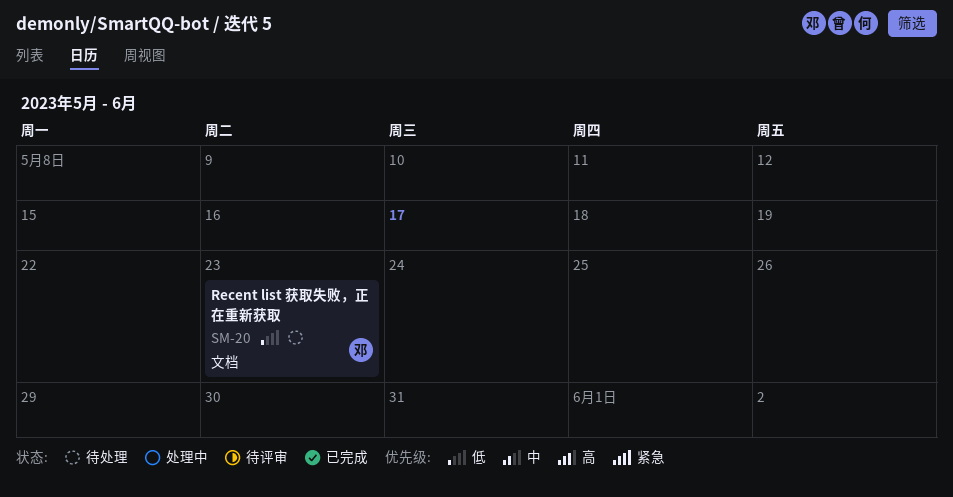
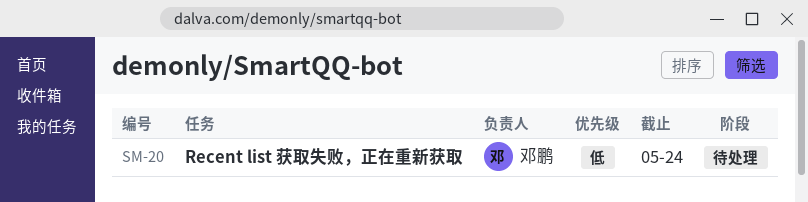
SM-20, due: May 23 -> May 24

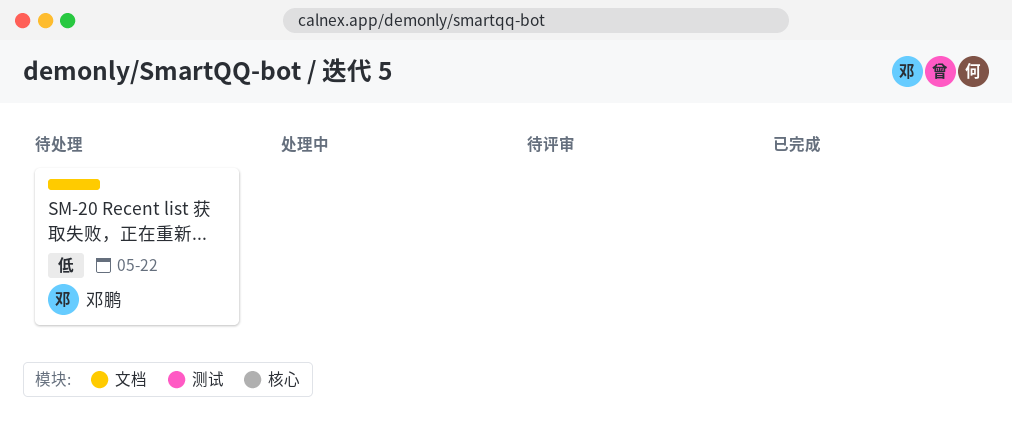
SM-20, due: May 24 -> May 22

